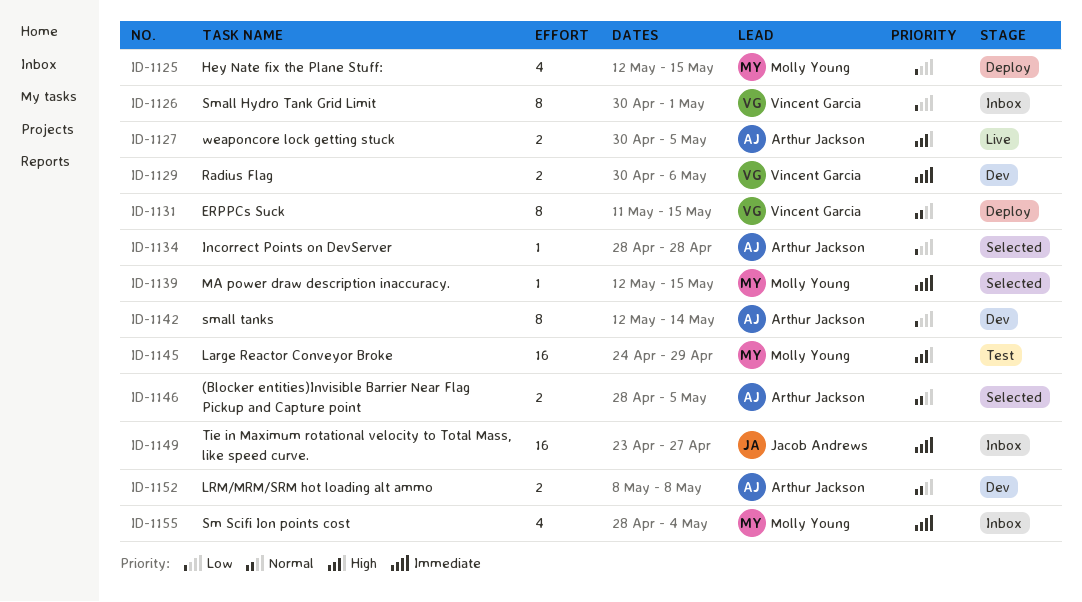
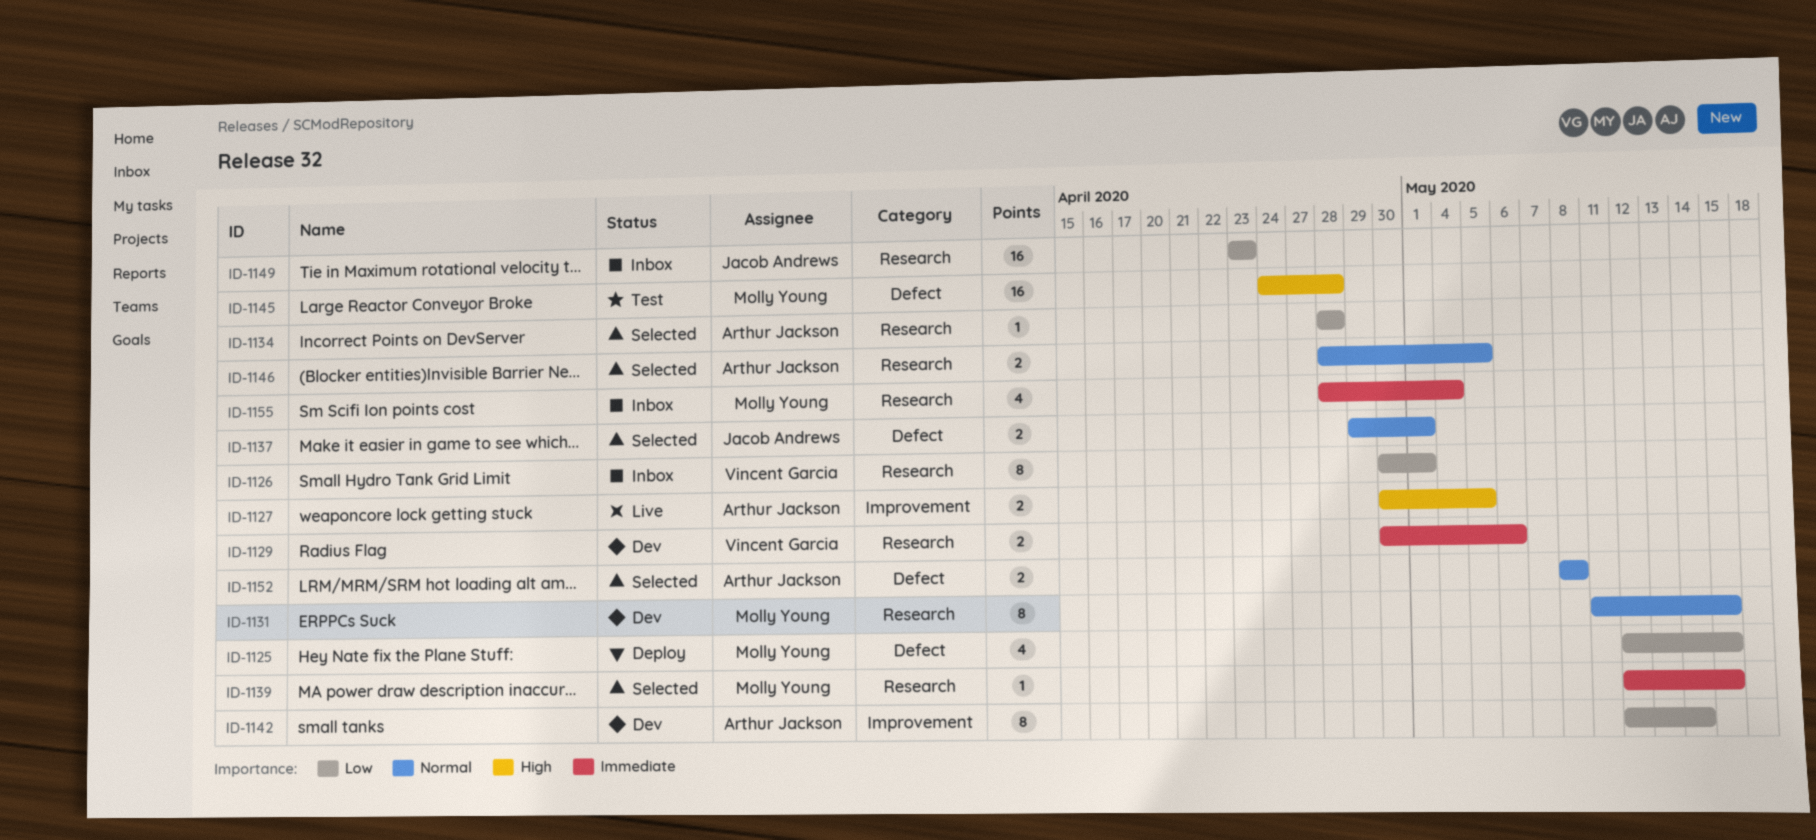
ID-1131, status: Deploy -> Dev
ID-1131, owner: Vincent Garcia -> Molly Young
ID-1137: none -> present
ID-1145, due: Apr 29 -> Apr 28
ID-1149, priority: Immediate -> Low
ID-1149, due: Apr 27 -> Apr 23
ID-1152, status: Dev -> Selected

